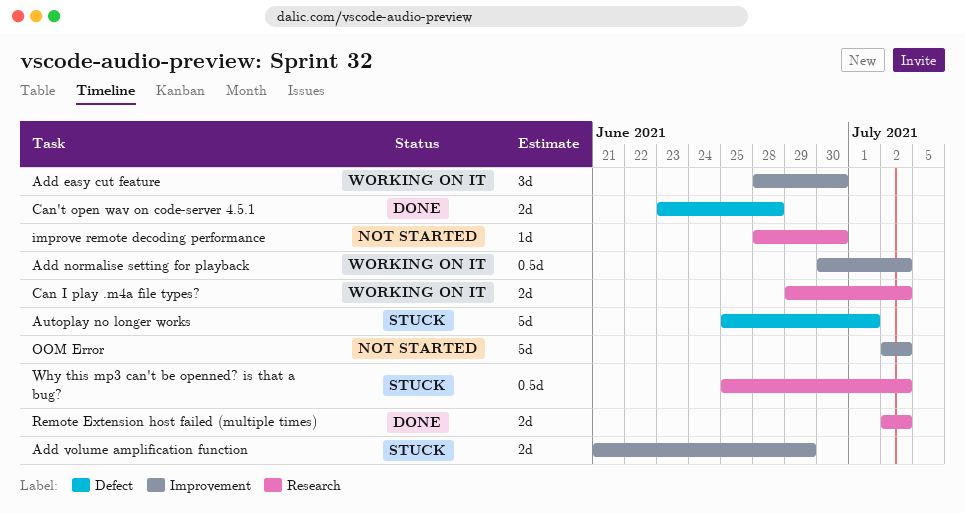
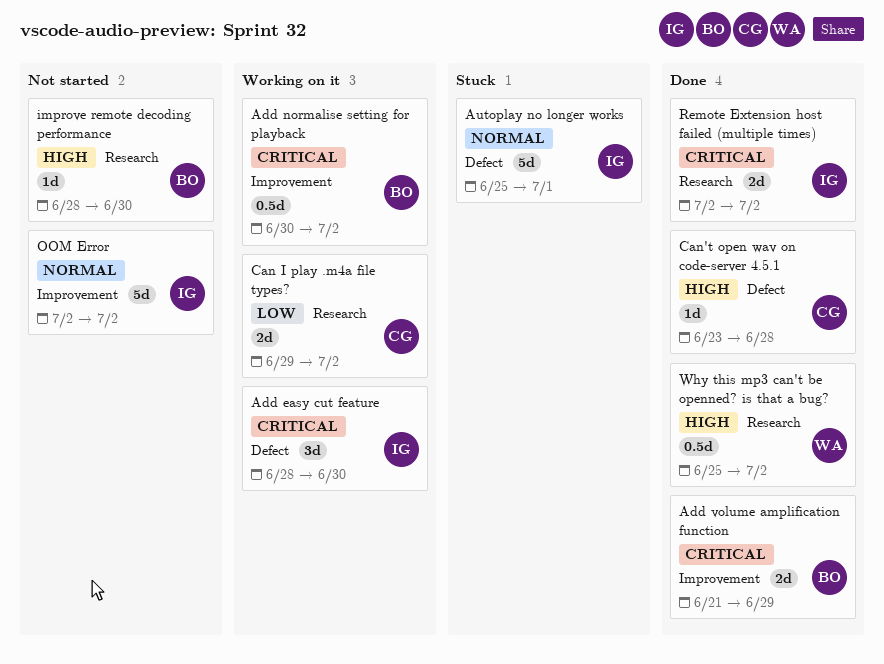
Add easy cut feature, label: Improvement -> Defect
Add volume amplification function, status: Stuck -> Done
Can't open wav on code-server 4.5.1, estimate: 2d -> 1d
Why this mp3 can't be openned? is that a bug?, status: Stuck -> Done

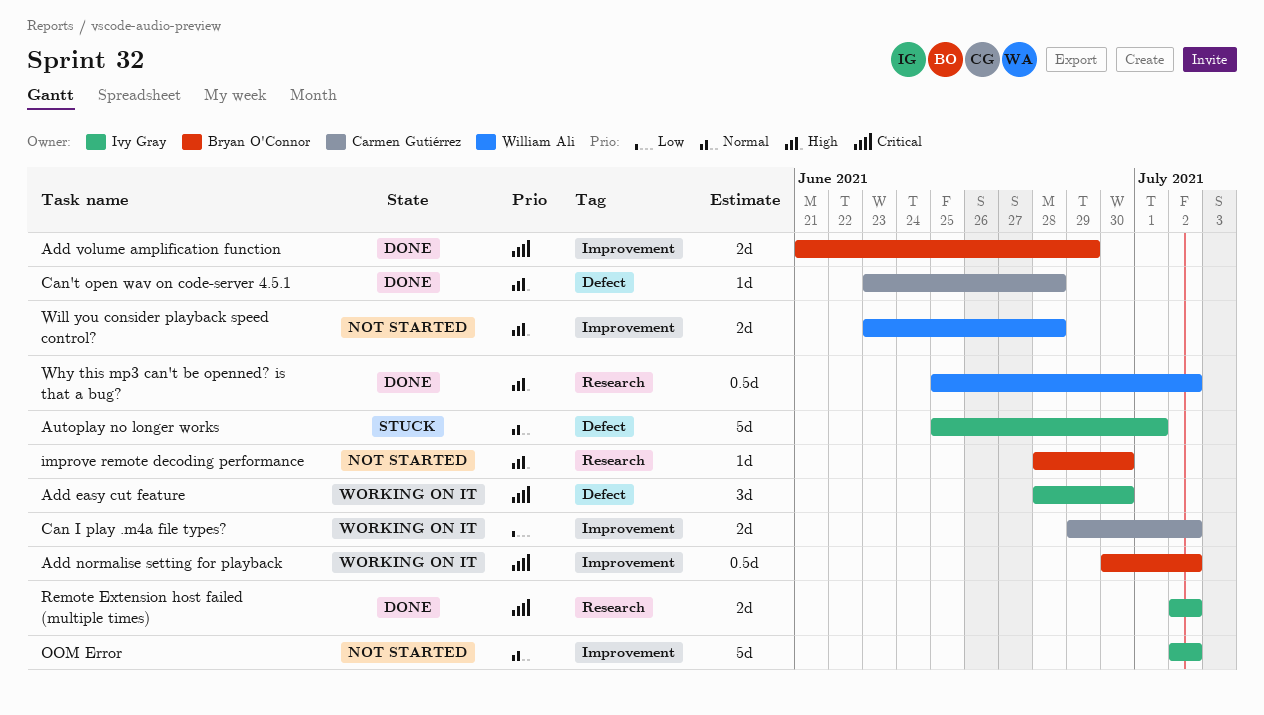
Can I play .m4a file types?, label: Research -> Improvement
Will you consider playback speed control?: none -> present

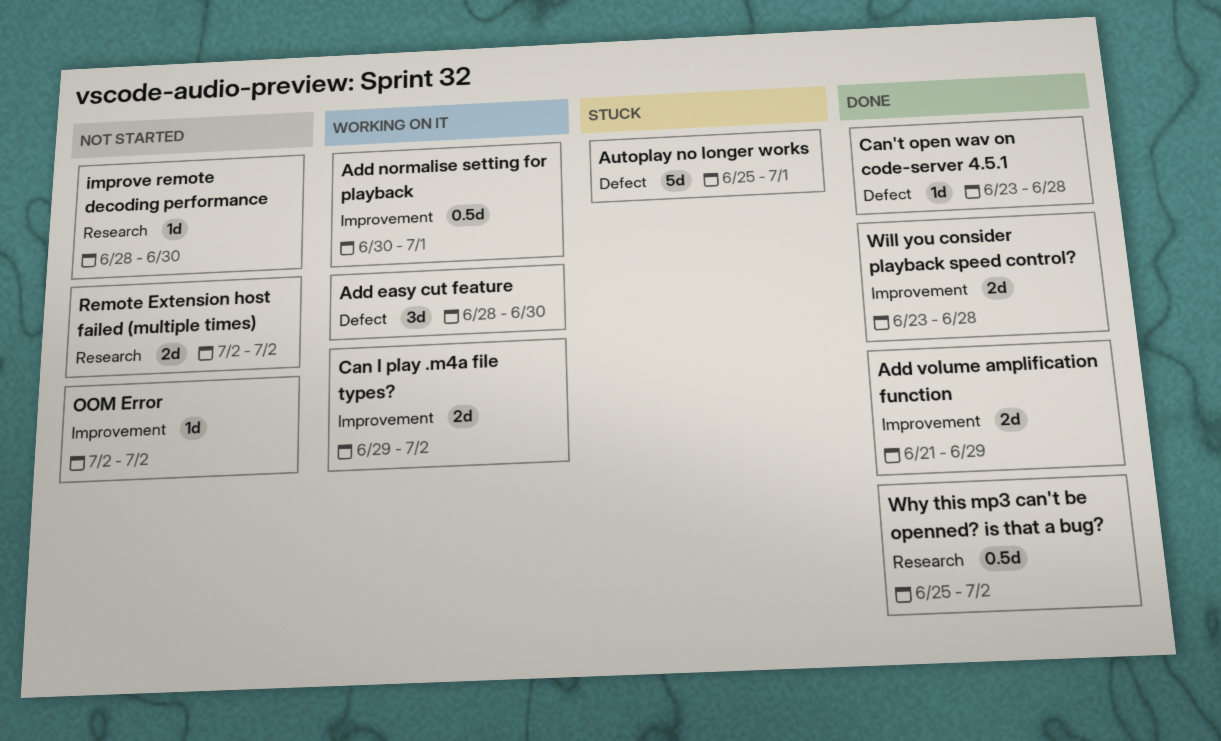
Add normalise setting for playback, due: Jul 2 -> Jul 1
OOM Error, estimate: 5d -> 1d
Remote Extension host failed (multiple times), status: Done -> Not started
Will you consider playback speed control?, status: Not started -> Done

